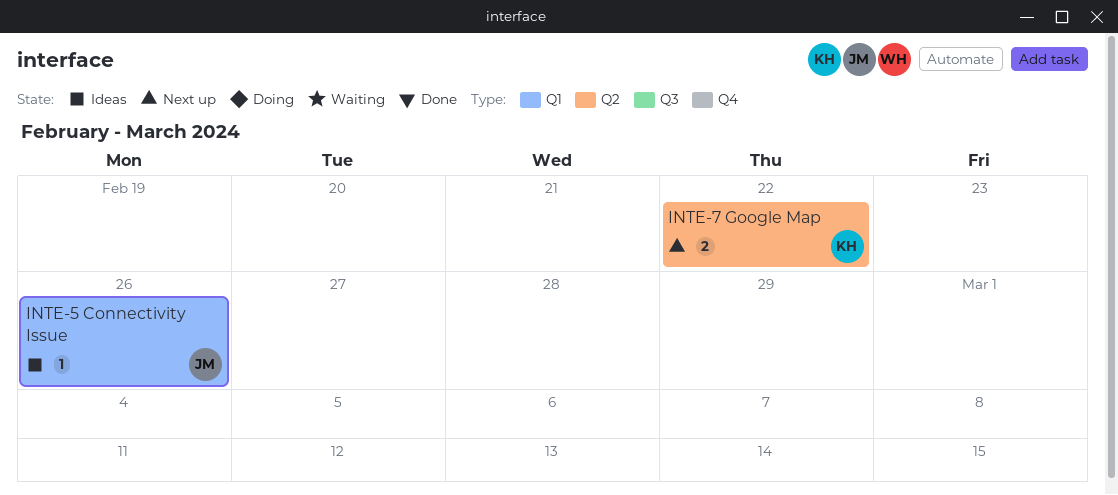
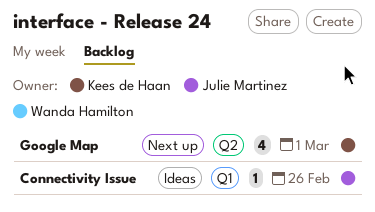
Google Map, estimate: 2 -> 4
Google Map, due: Feb 22 -> Mar 1

